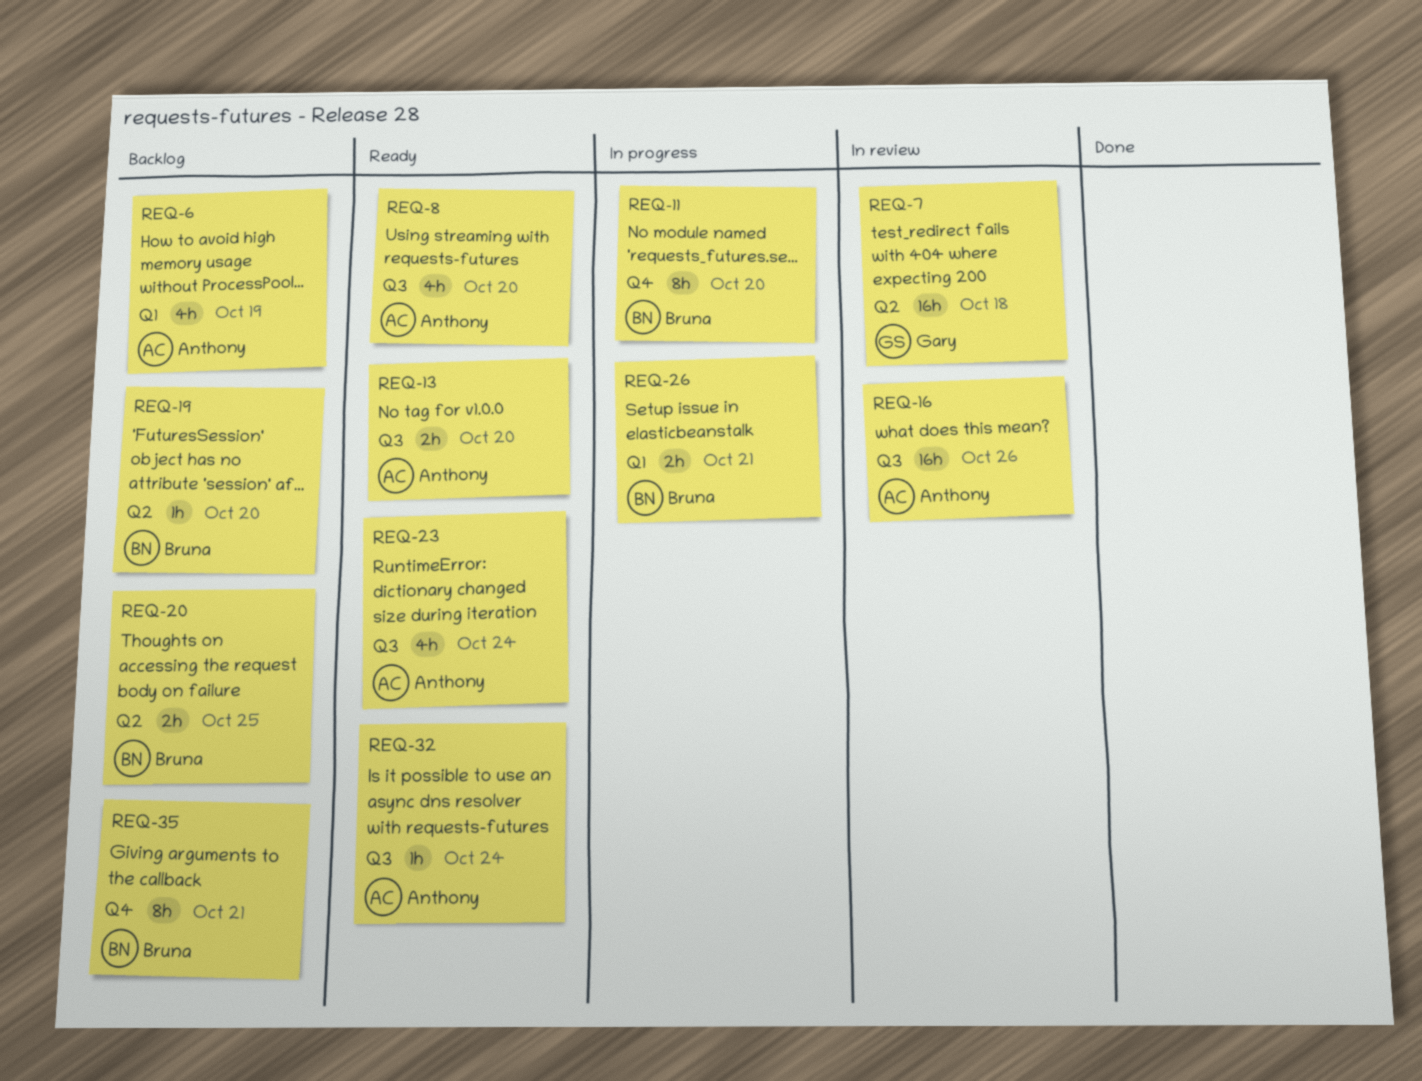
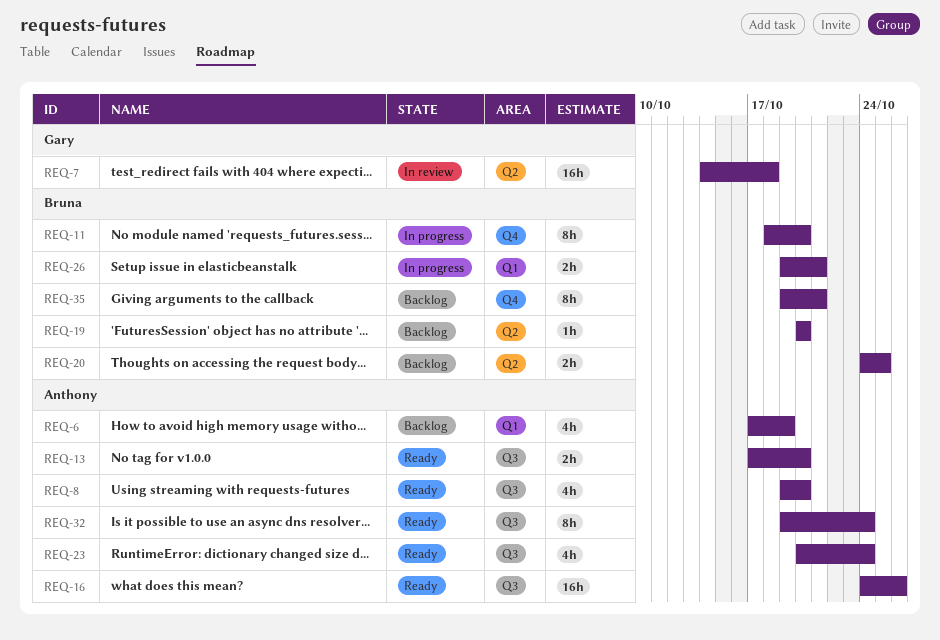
REQ-16, status: In review -> Ready
REQ-32, estimate: 1h -> 8h

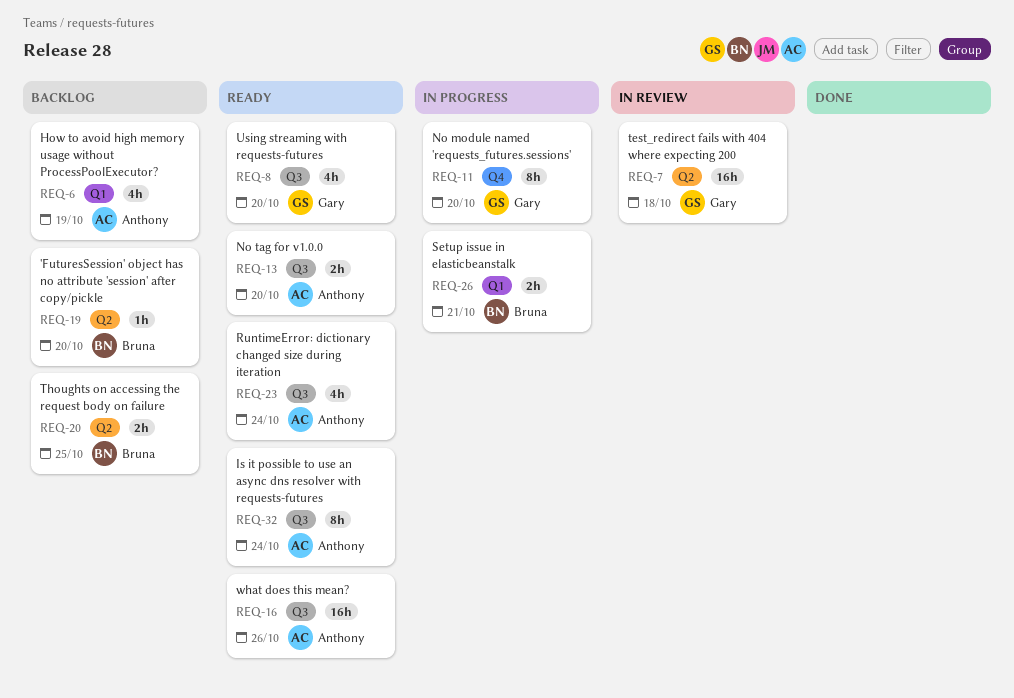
REQ-8, owner: Anthony -> Gary
REQ-11, owner: Bruna -> Gary
REQ-35: present -> none

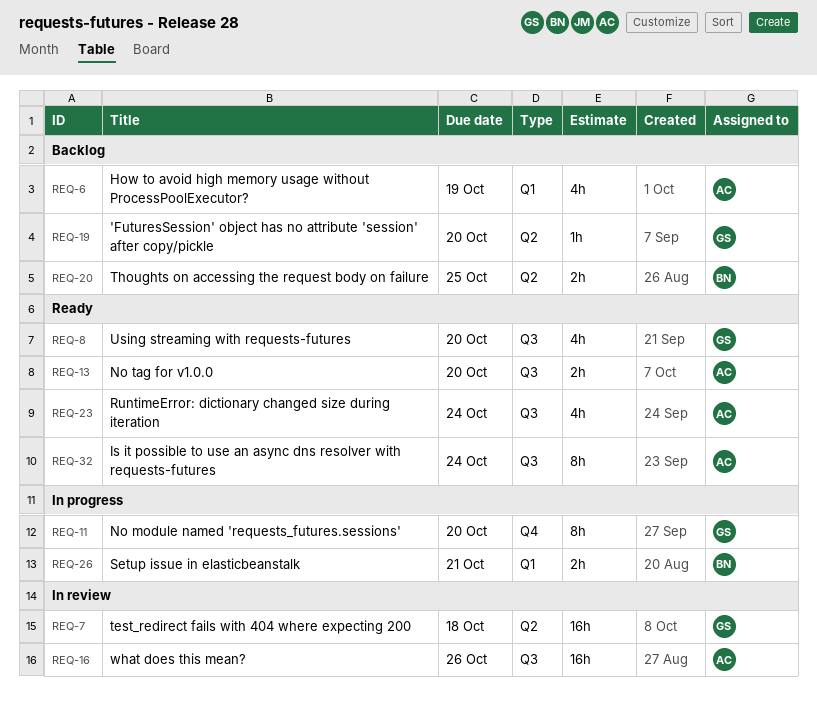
REQ-16, status: Ready -> In review
REQ-19, owner: Bruna -> Gary

